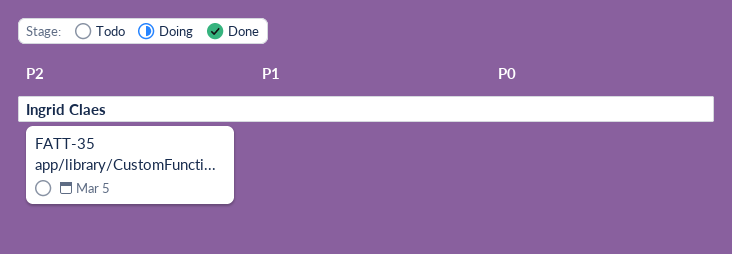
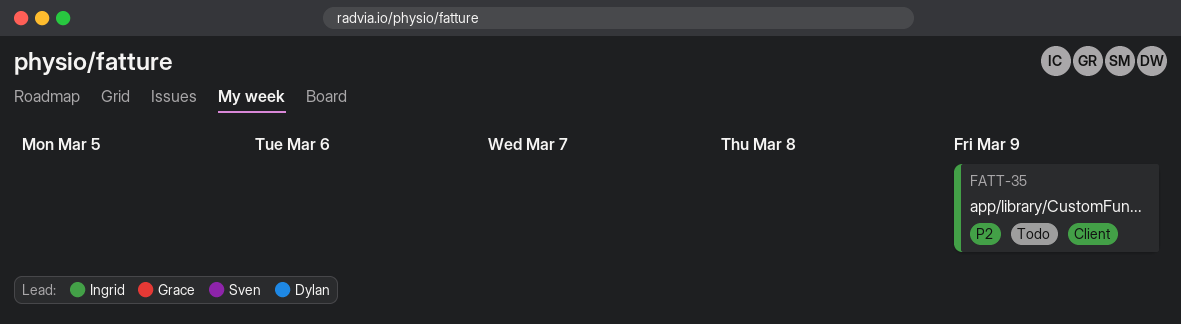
FATT-35, due: Mar 5 -> Mar 9

